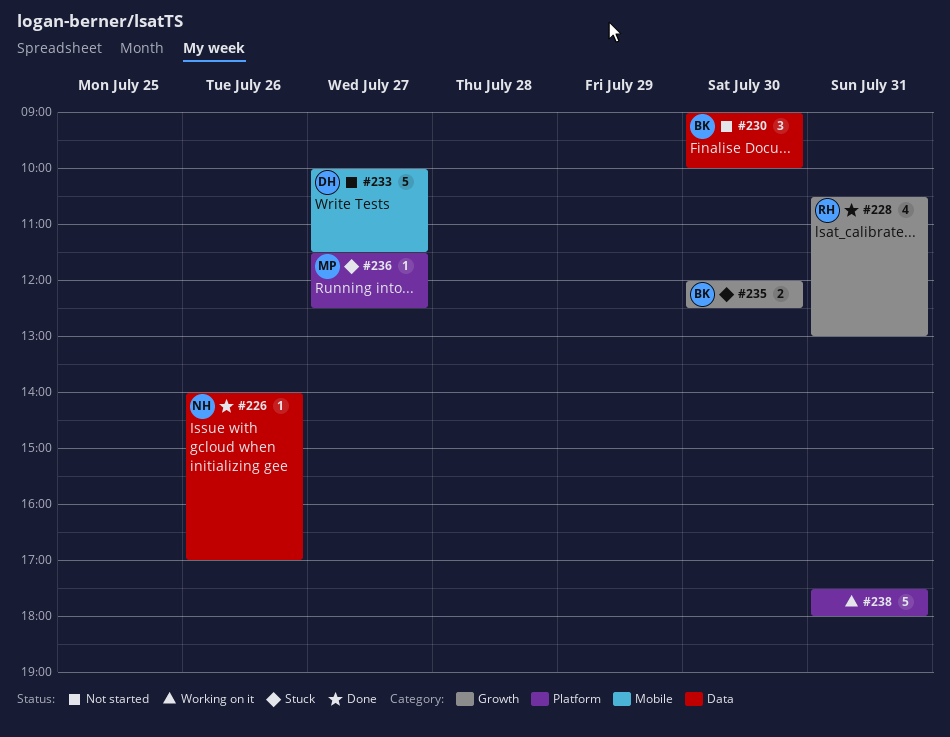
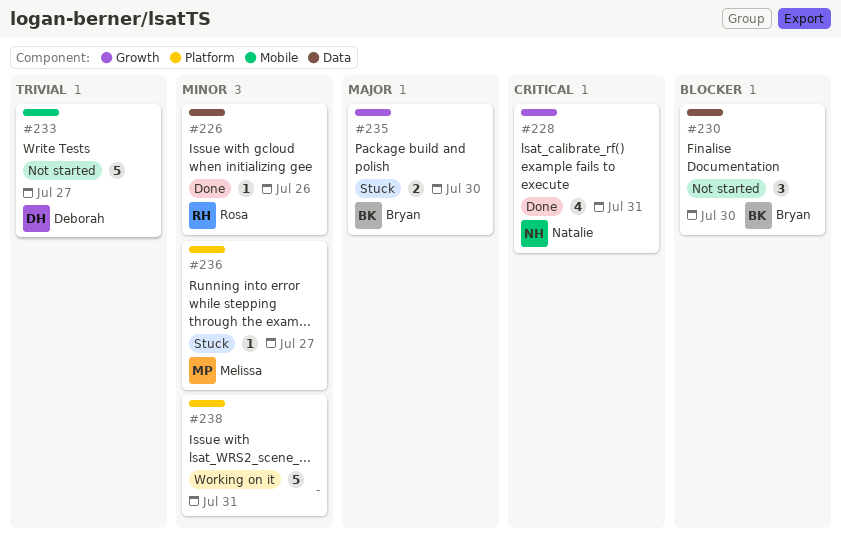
#226, owner: Natalie -> Rosa
#228, owner: Rosa -> Natalie

